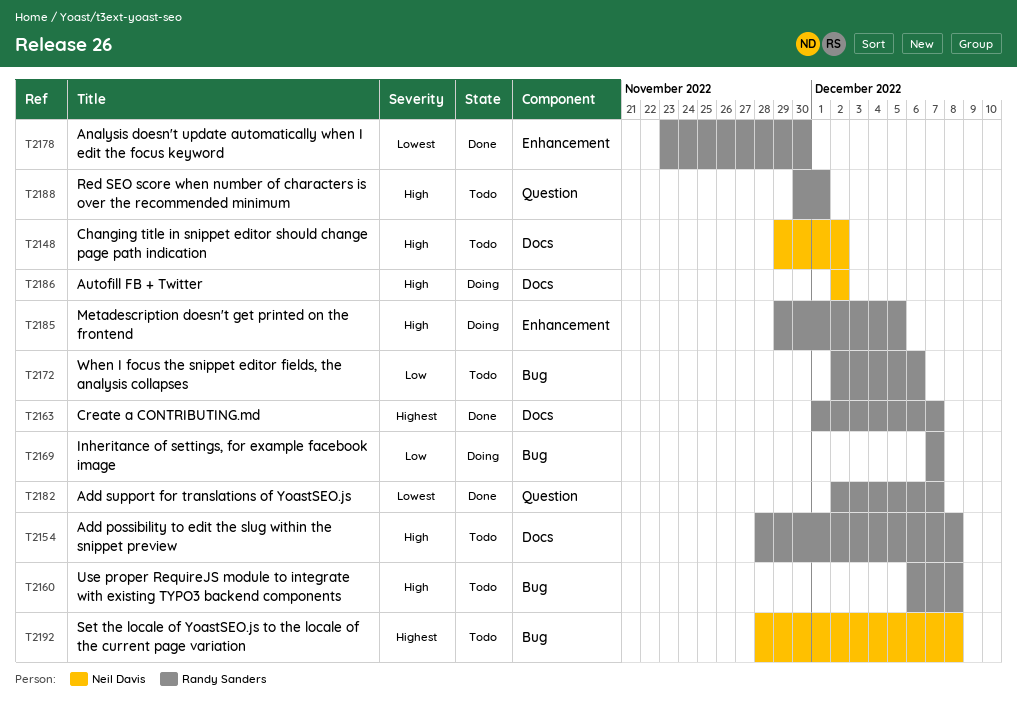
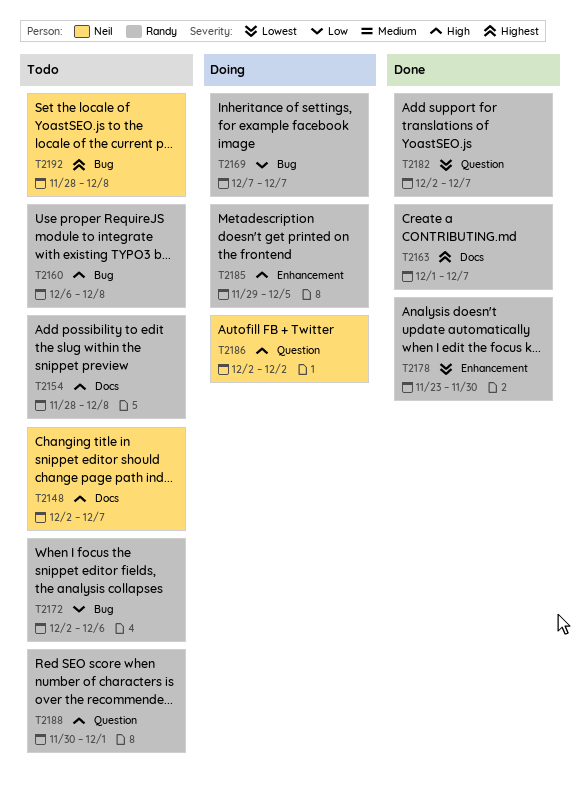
T2148, start: Nov 29 -> Dec 2
T2148, due: Dec 2 -> Dec 7
T2186, label: Docs -> Question

